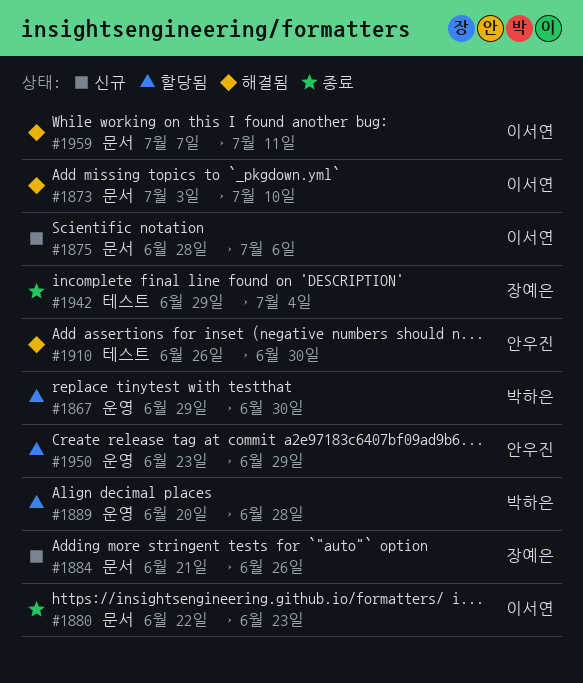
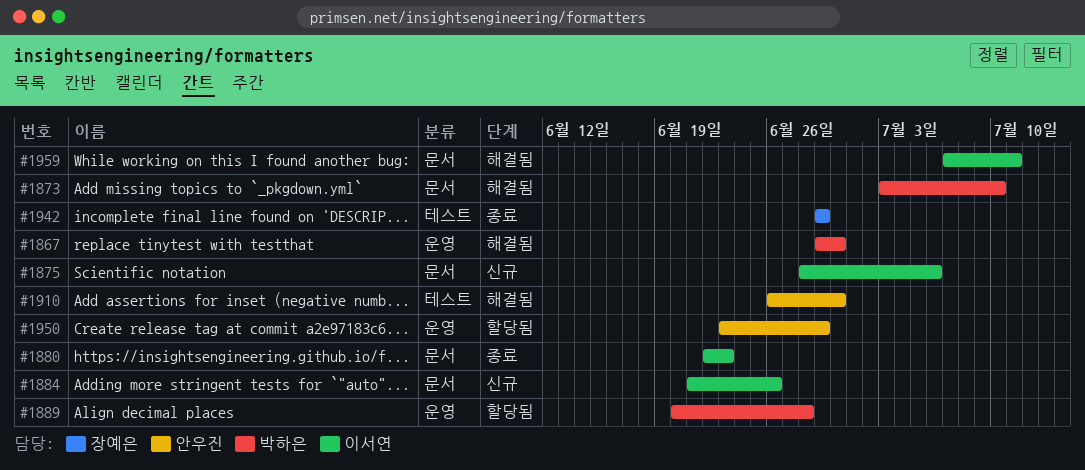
#1867, status: 할당됨 -> 해결됨
#1873, owner: 이서연 -> 박하은
#1884, owner: 장예은 -> 이서연
#1942, due: Jul 4 -> Jun 29

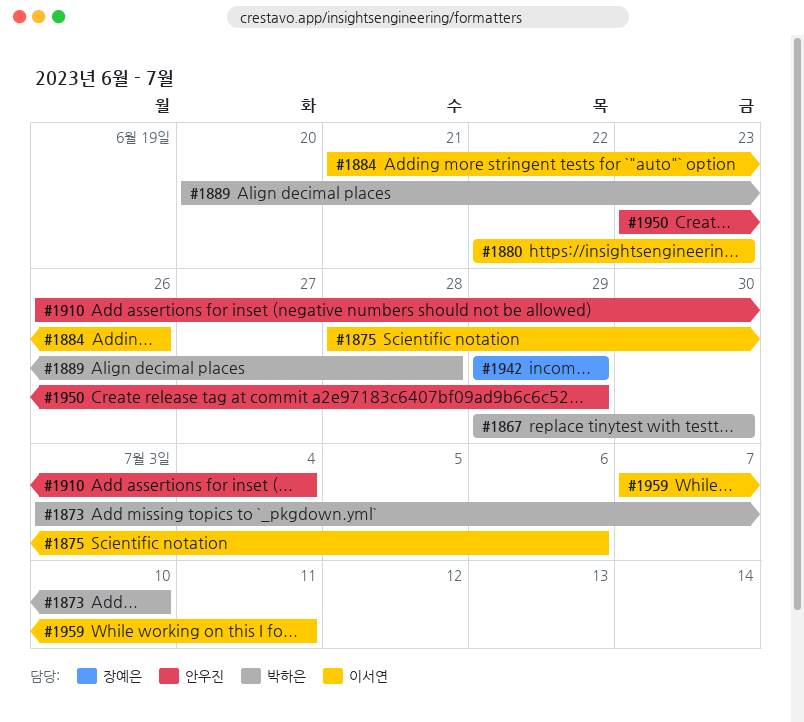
#1910, due: Jun 30 -> Jul 4

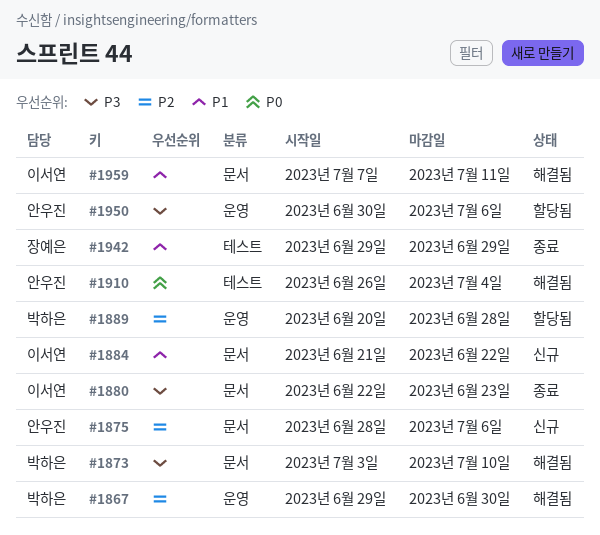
#1875, owner: 이서연 -> 안우진
#1884, due: Jun 26 -> Jun 22
#1950, start: Jun 23 -> Jun 30
#1950, due: Jun 29 -> Jul 6

